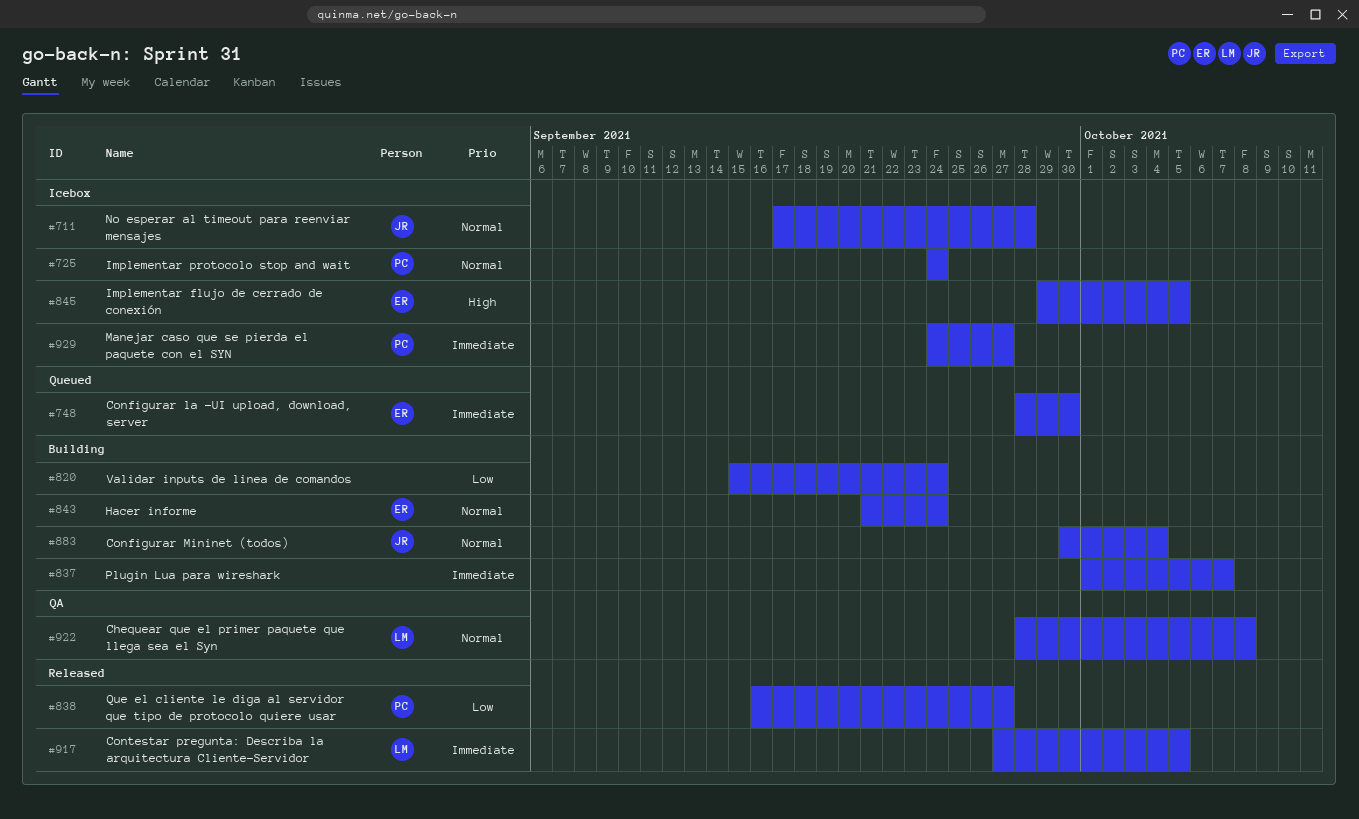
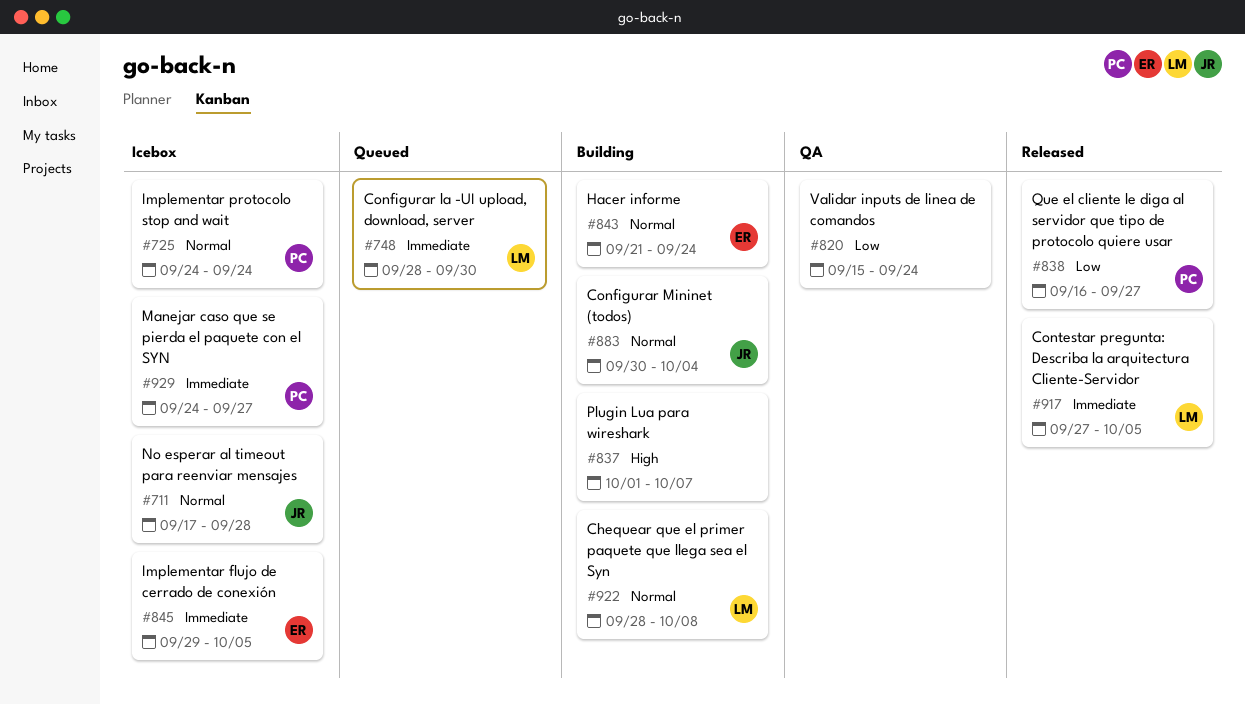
#748, owner: ER -> LM
#820, status: Building -> QA
#837, priority: Immediate -> High
#845, priority: High -> Immediate
#922, status: QA -> Building

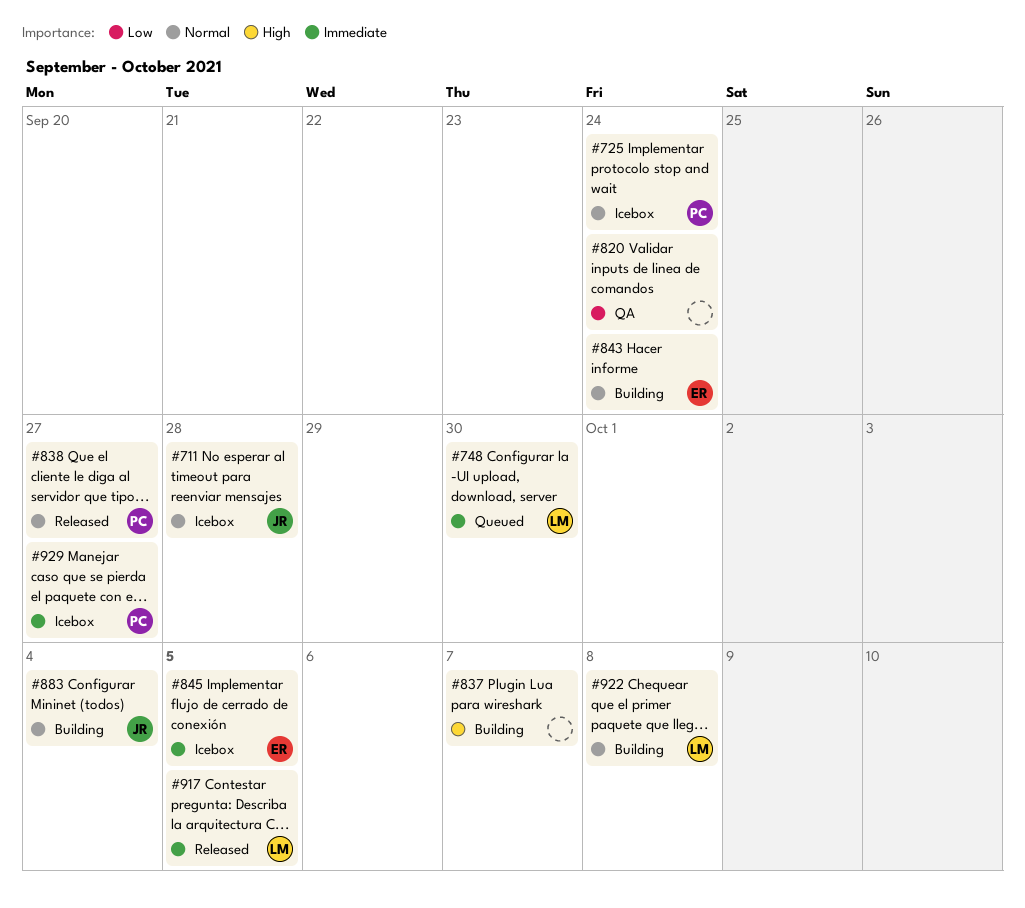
#838, priority: Low -> Normal

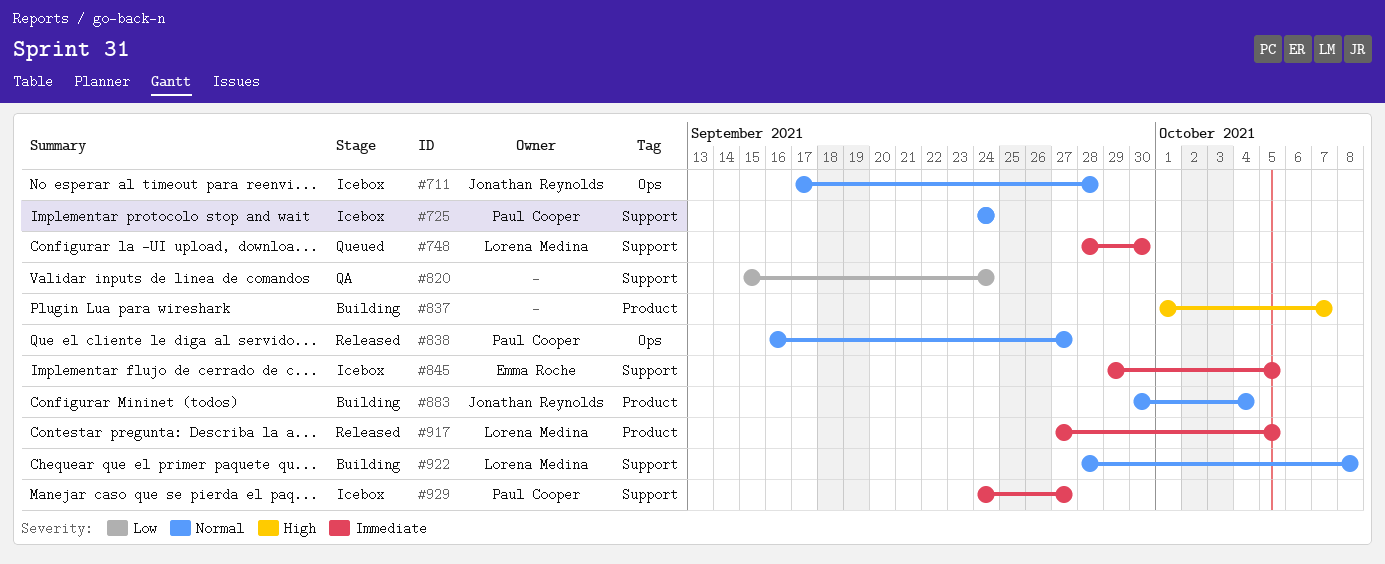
#843: present -> none

